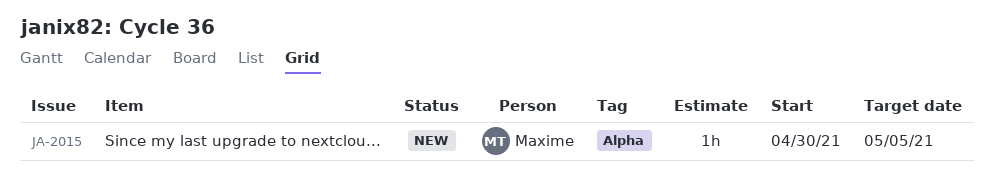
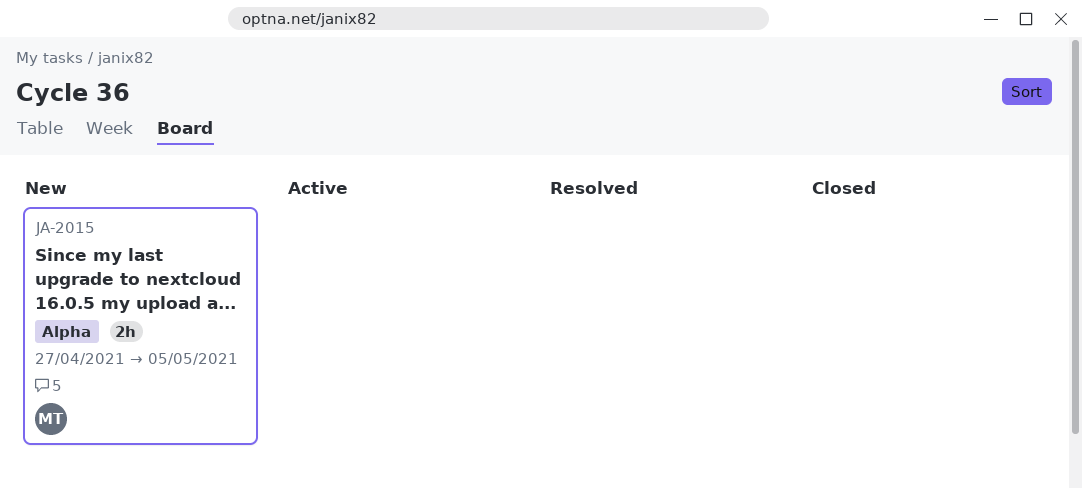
JA-2015, estimate: 1h -> 2h
JA-2015, start: Apr 30 -> Apr 27

